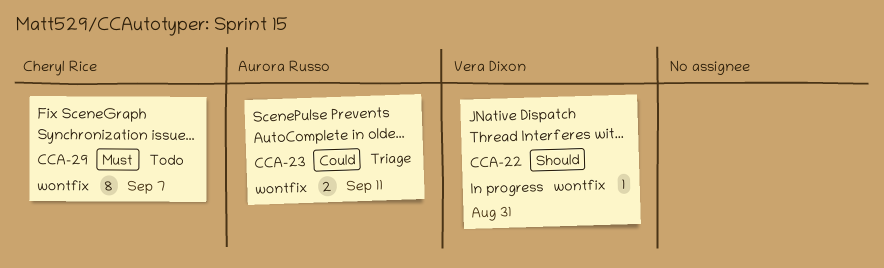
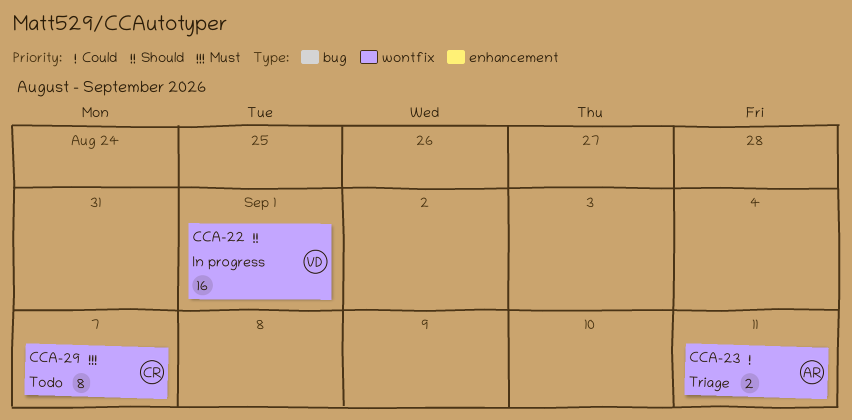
CCA-22, estimate: 1 -> 16
CCA-22, due: Aug 31 -> Sep 1

